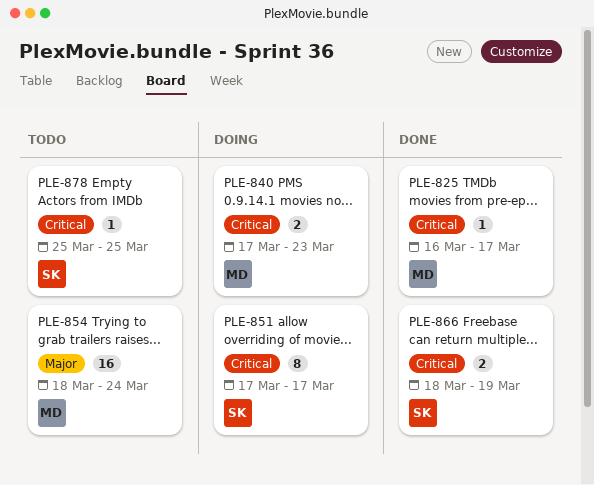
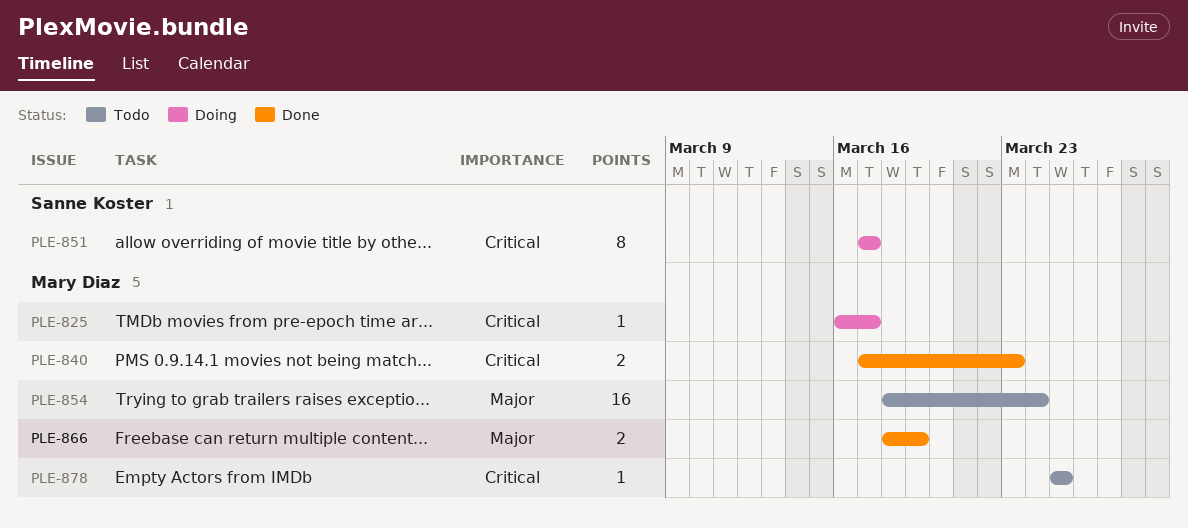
PLE-825, status: Done -> Doing
PLE-840, status: Doing -> Done
PLE-866, owner: Sanne Koster -> Mary Diaz
PLE-866, priority: Critical -> Major
PLE-878, owner: Sanne Koster -> Mary Diaz

